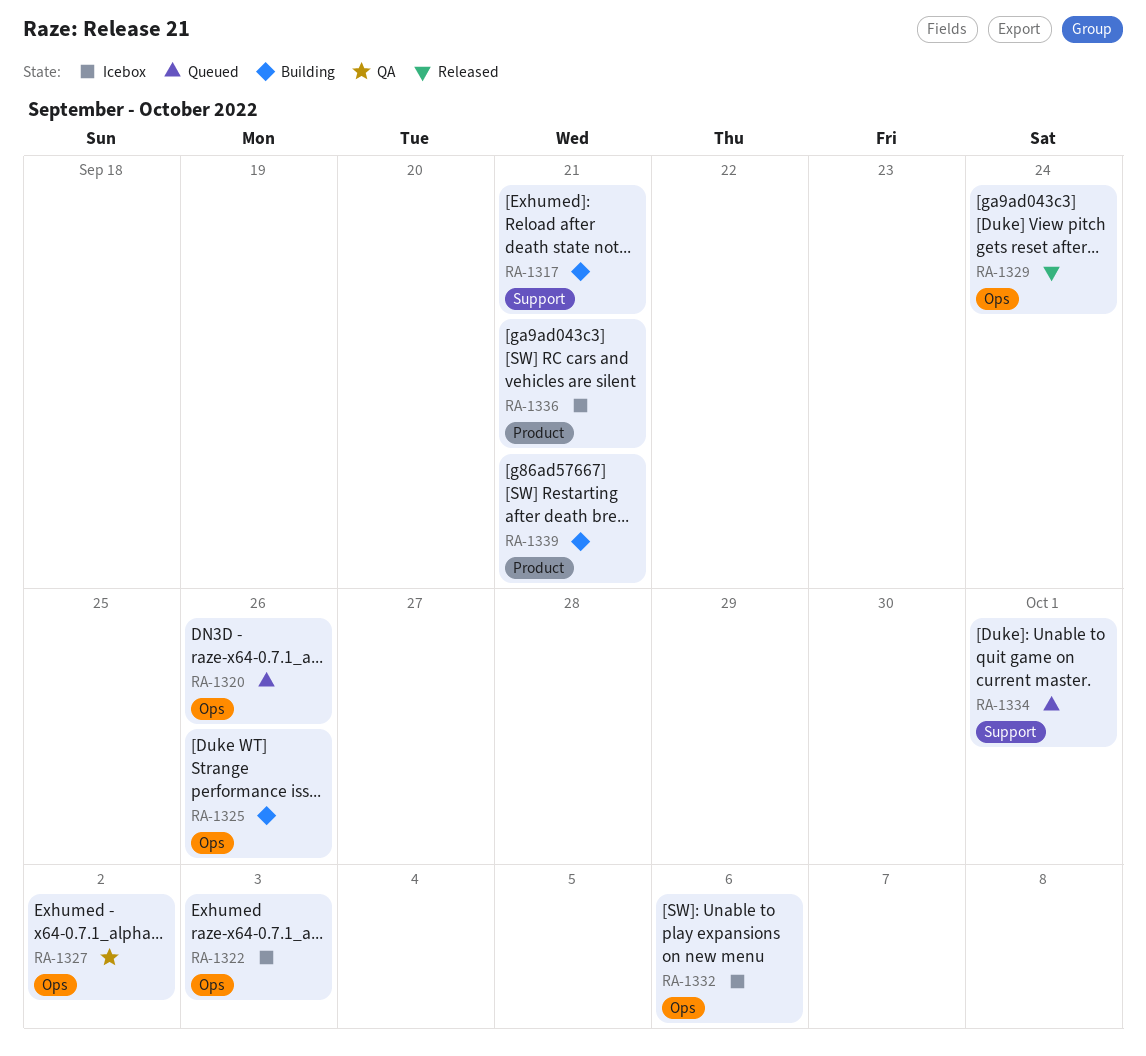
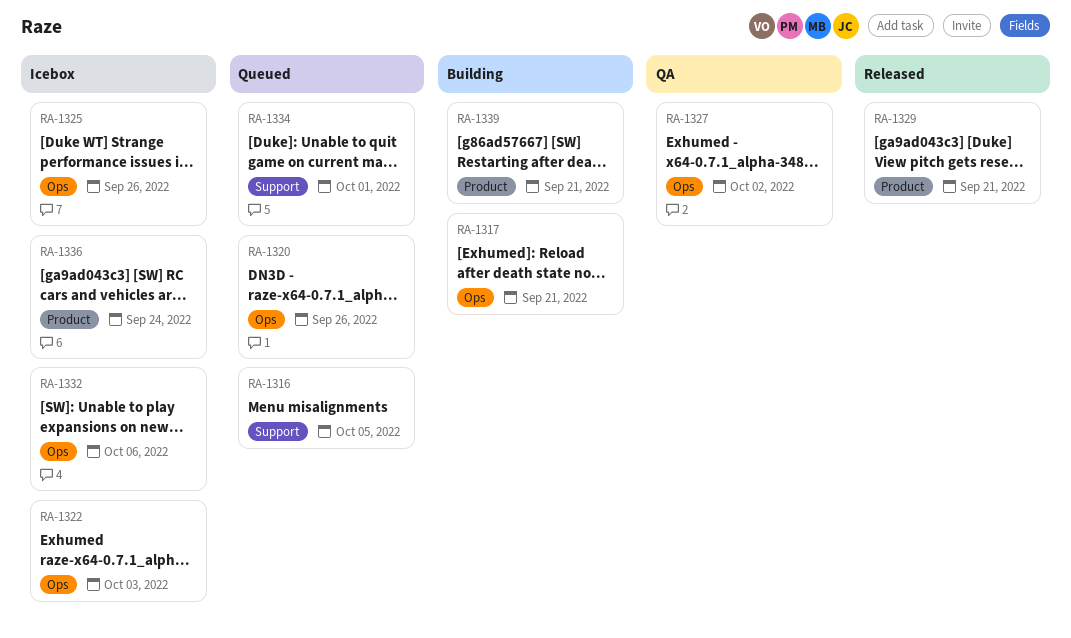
RA-1316: none -> present
RA-1317, label: Support -> Ops
RA-1325, status: Building -> Icebox
RA-1329, label: Ops -> Product
RA-1329, due: Sep 24 -> Sep 21
RA-1336, due: Sep 21 -> Sep 24

